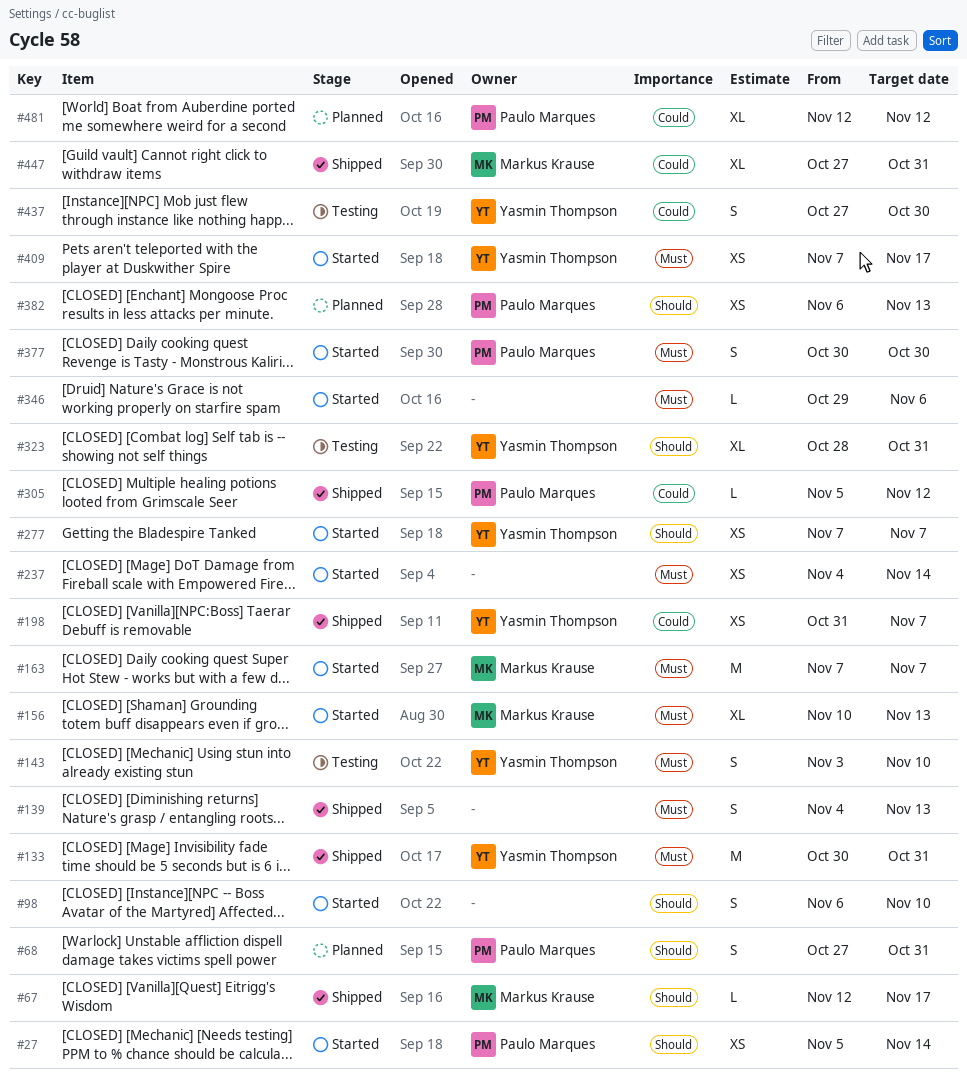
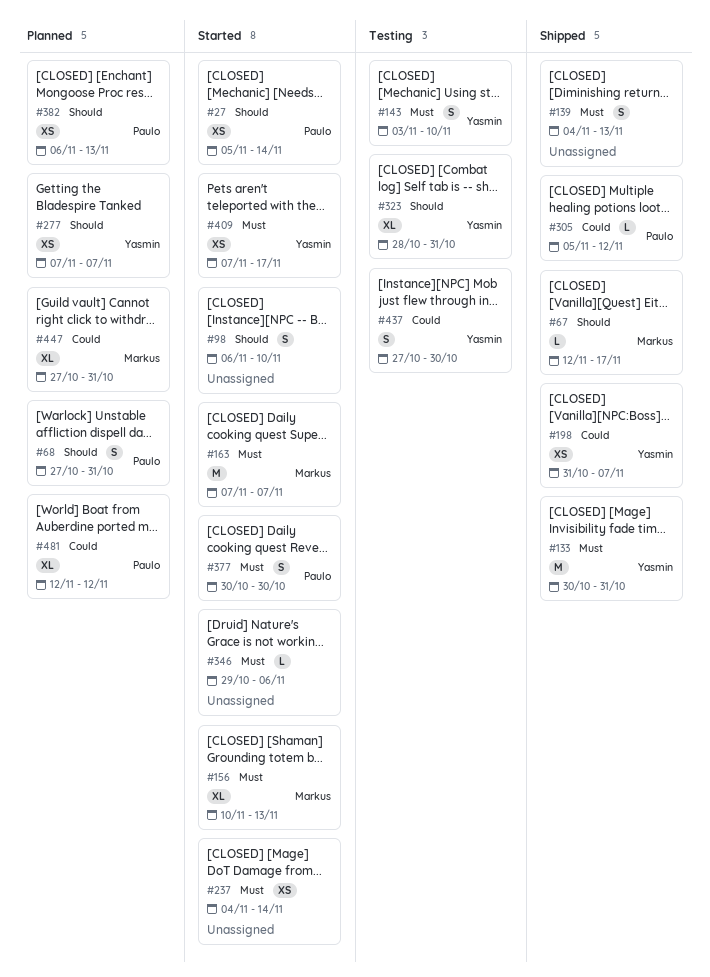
#277, status: Started -> Planned
#447, status: Shipped -> Planned

